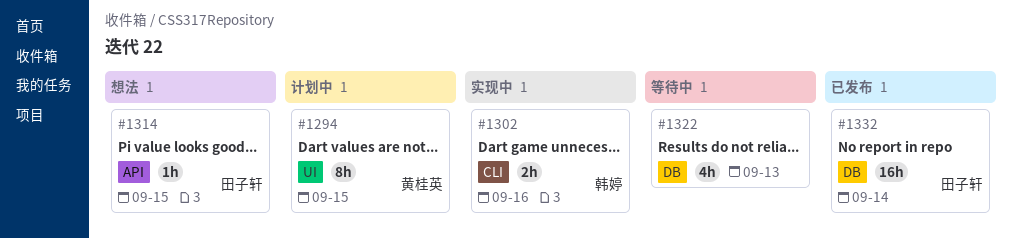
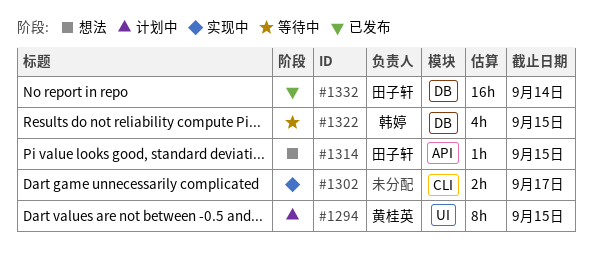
#1302, owner: 韩婷 -> none
#1302, due: Sep 16 -> Sep 17
#1322, owner: none -> 韩婷
#1322, due: Sep 13 -> Sep 15

